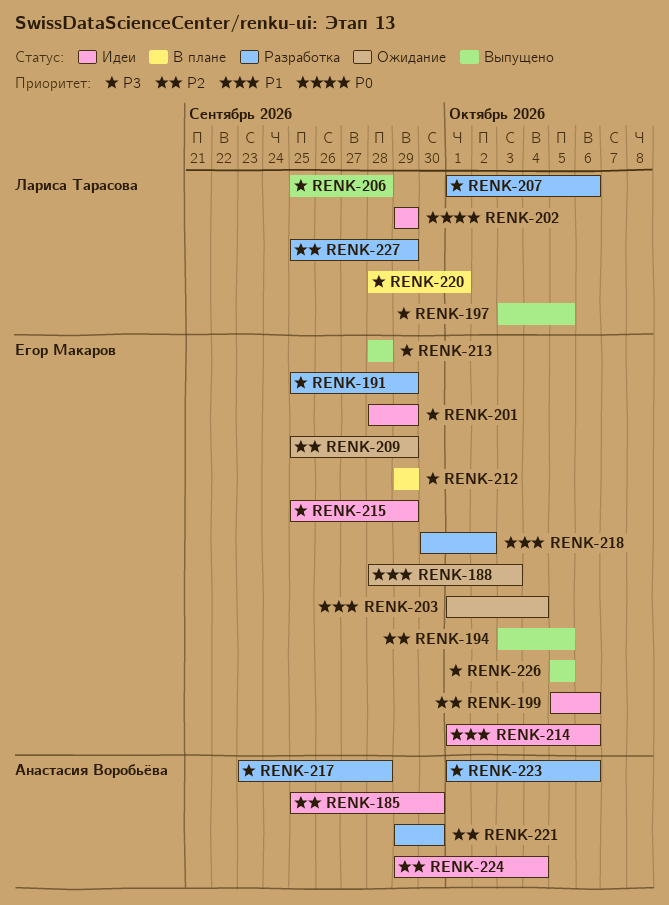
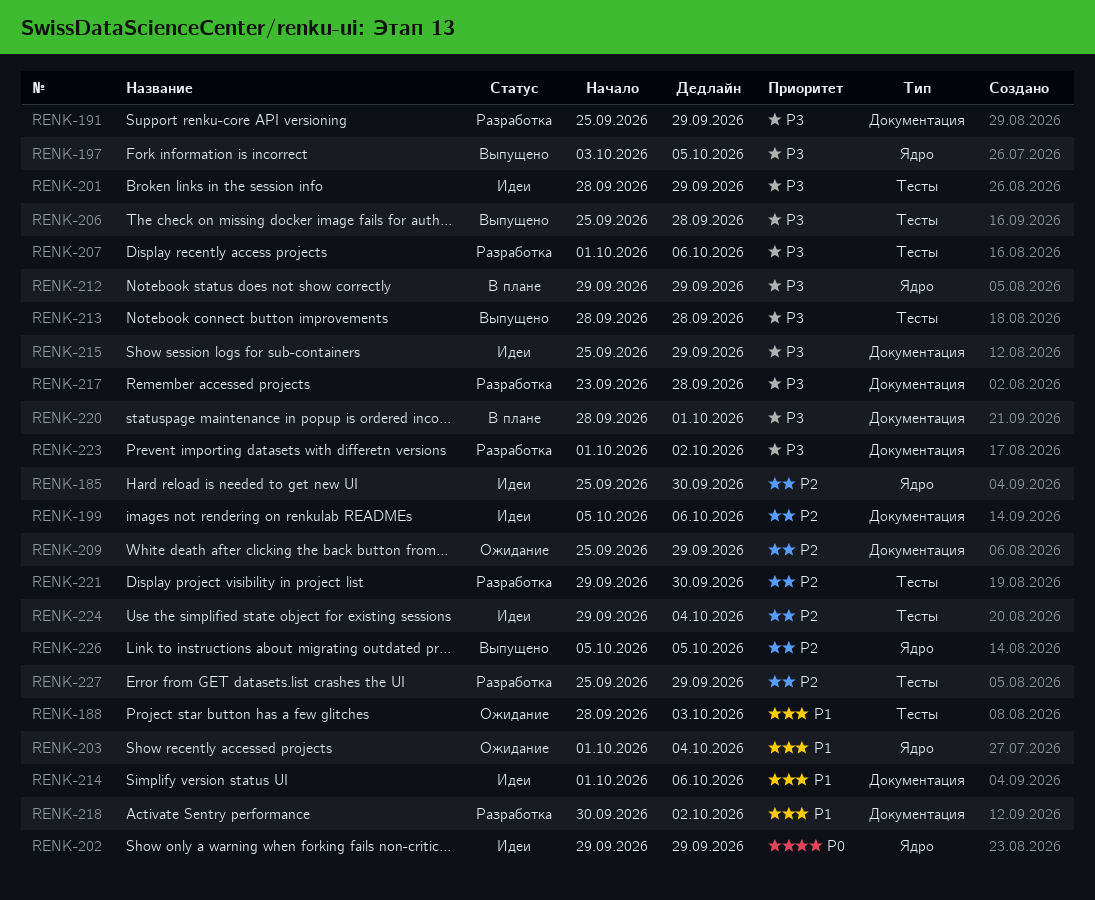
RENK-194: present -> none
RENK-223, due: Oct 6 -> Oct 2
RENK-226, priority: P3 -> P2

